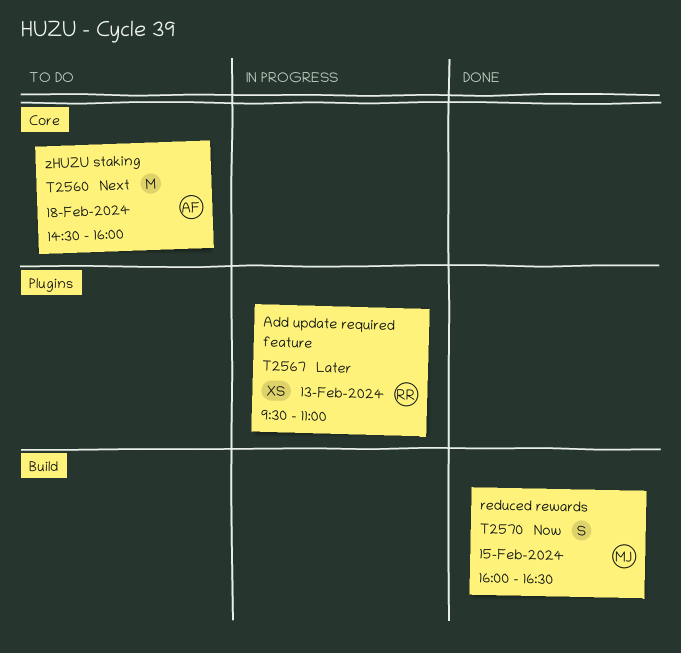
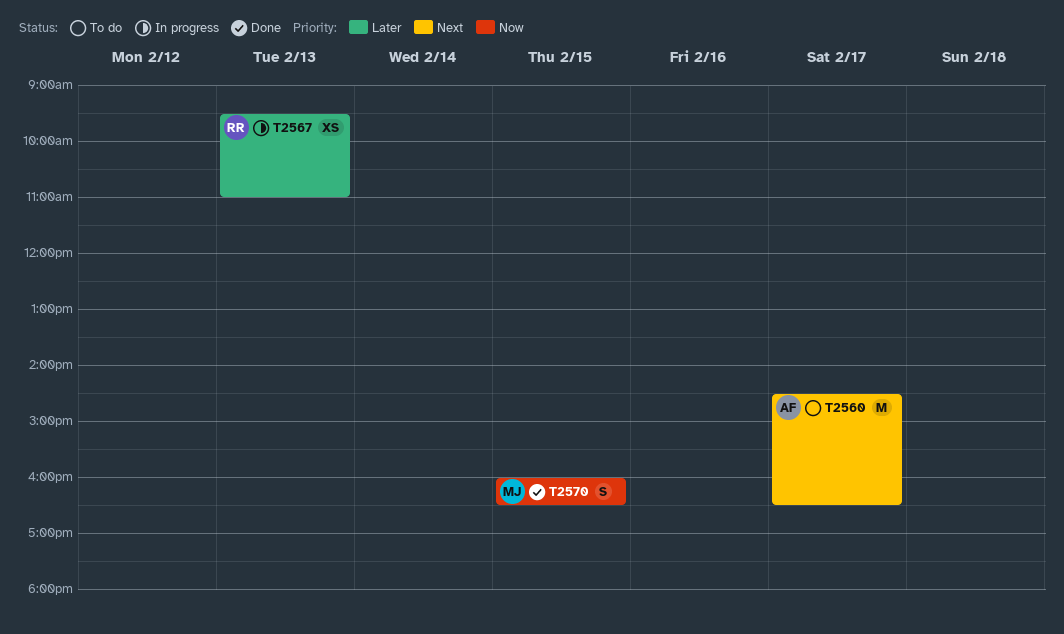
T2560, day: Feb 18 -> Feb 17
T2560, ends: 16:00 -> 16:30

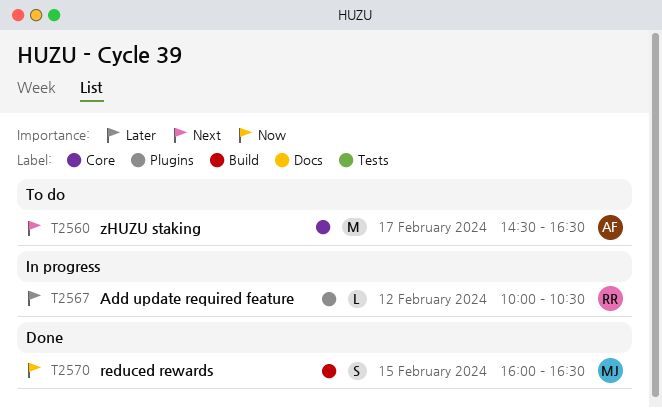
T2567, estimate: XS -> L
T2567, day: Feb 13 -> Feb 12
T2567, begins: 09:30 -> 10:00
T2567, ends: 11:00 -> 10:30

